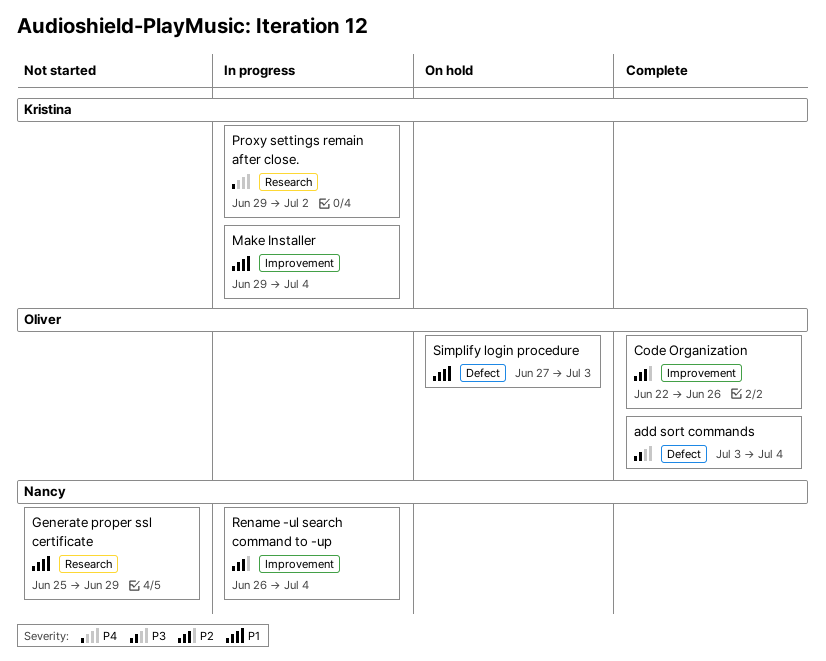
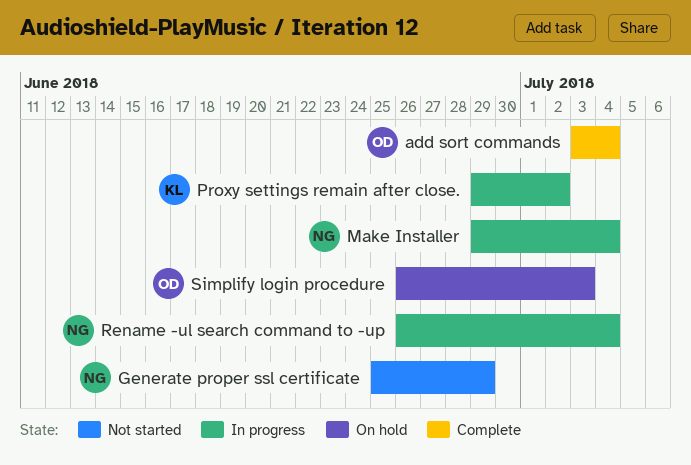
Code Organization: present -> none
Make Installer, owner: Kristina -> Nancy
Simplify login procedure, start: Jun 27 -> Jun 26

